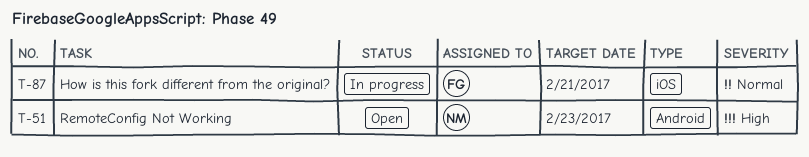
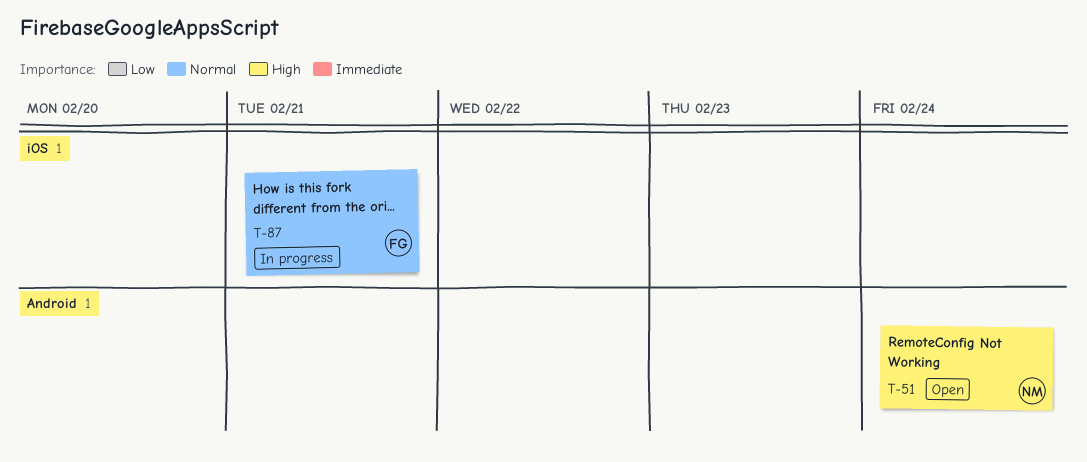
T-51, due: Feb 23 -> Feb 24

